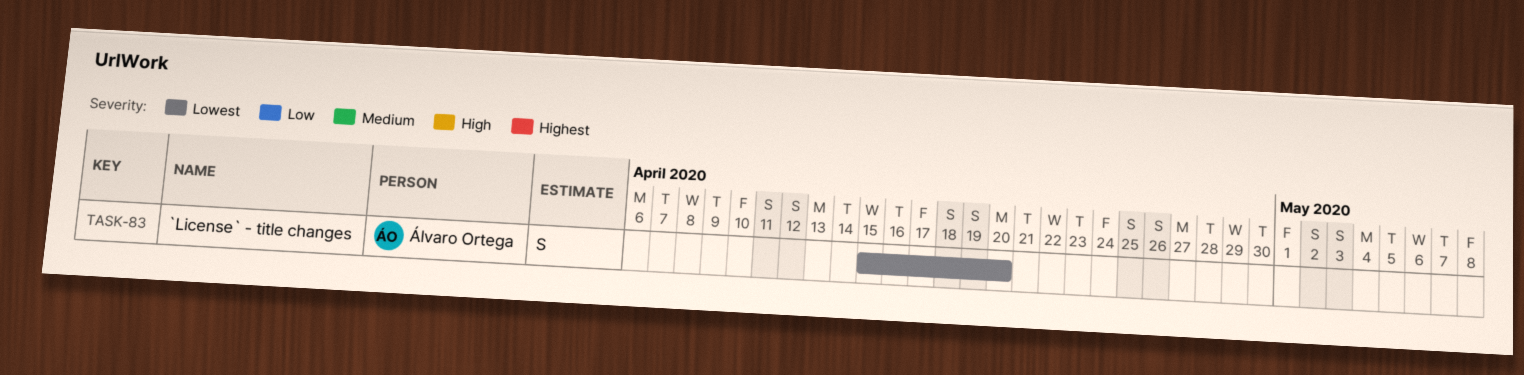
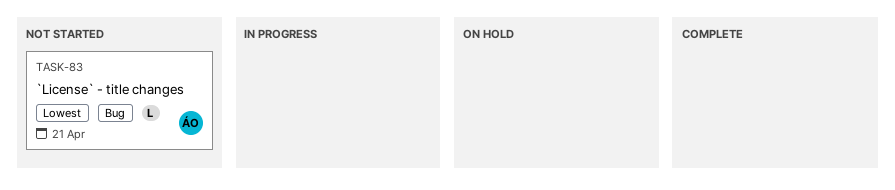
TASK-83, estimate: S -> L
TASK-83, due: Apr 20 -> Apr 21

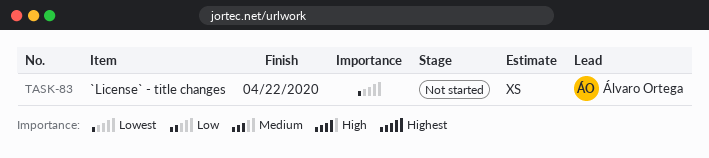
TASK-83, estimate: L -> XS
TASK-83, due: Apr 21 -> Apr 22

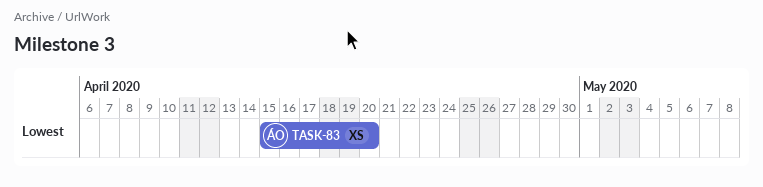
TASK-83, due: Apr 22 -> Apr 20

